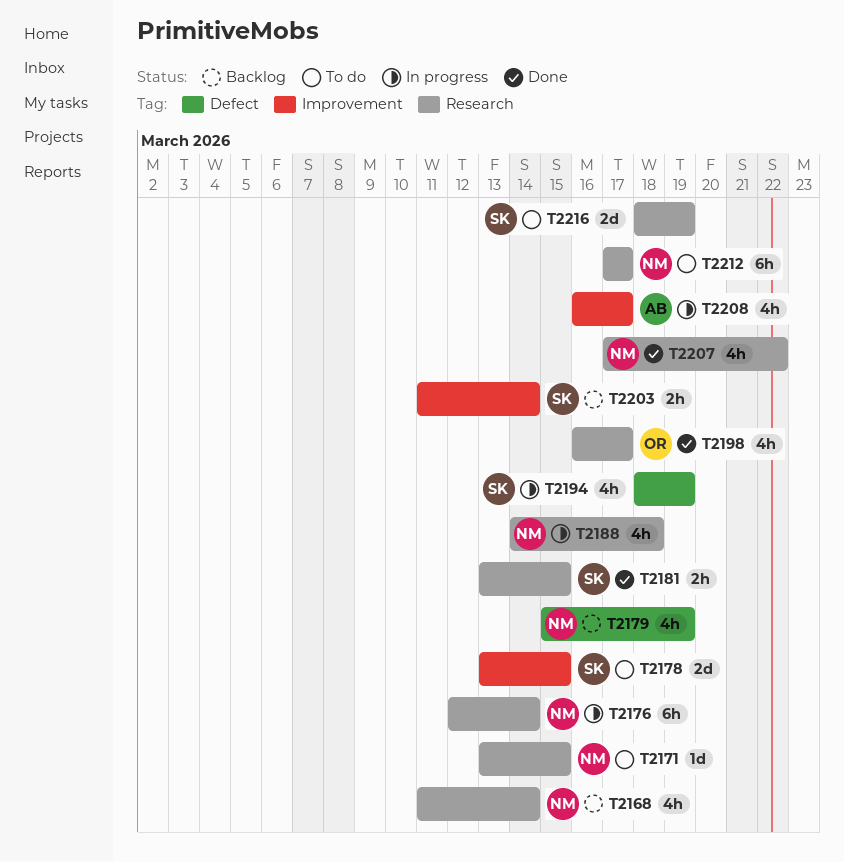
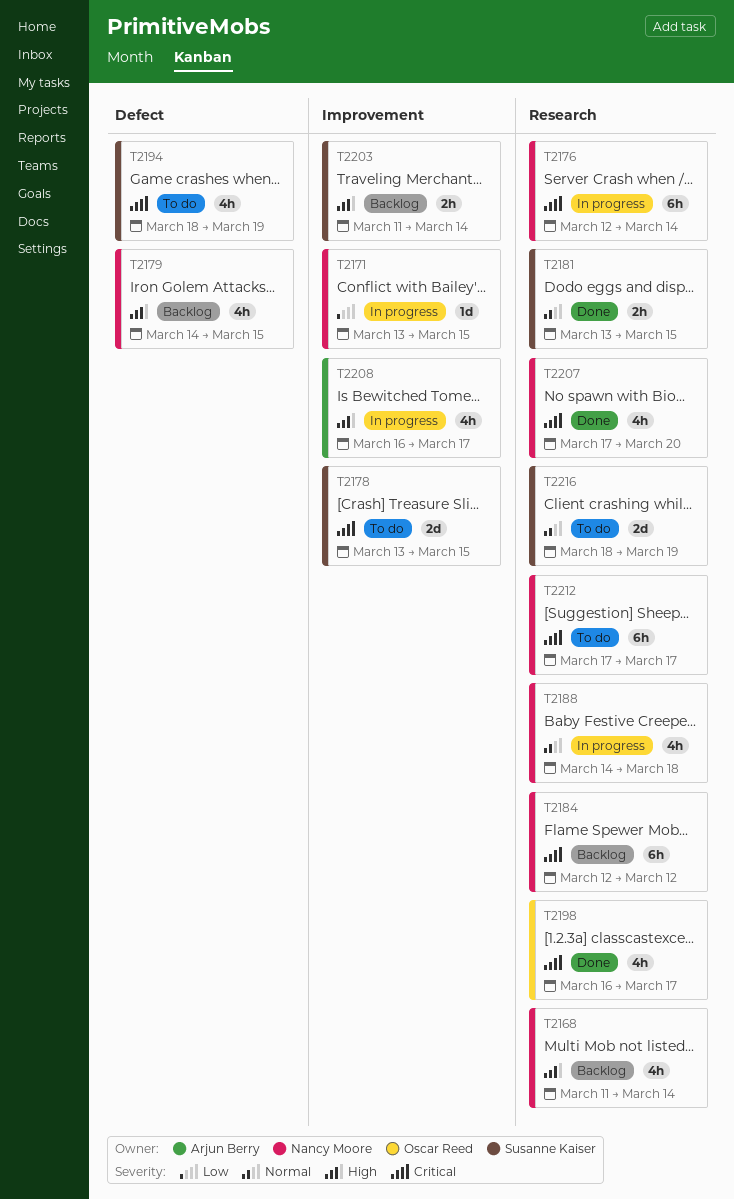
T2171, status: To do -> In progress
T2171, label: Research -> Improvement
T2179, start: Mar 15 -> Mar 14
T2179, due: Mar 19 -> Mar 15
T2184: none -> present
T2194, status: In progress -> To do
T2207, due: Mar 22 -> Mar 20

